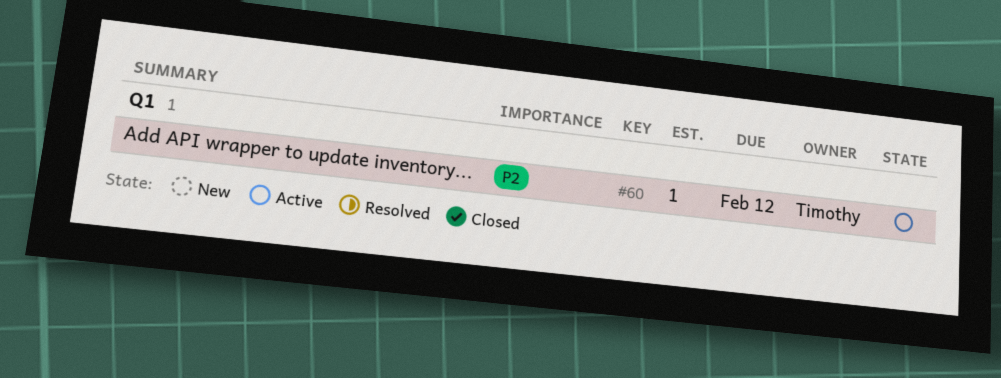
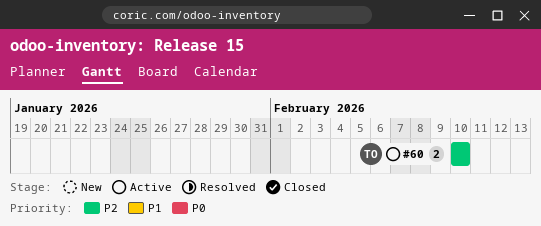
#60, estimate: 1 -> 2
#60, due: Feb 12 -> Feb 10

